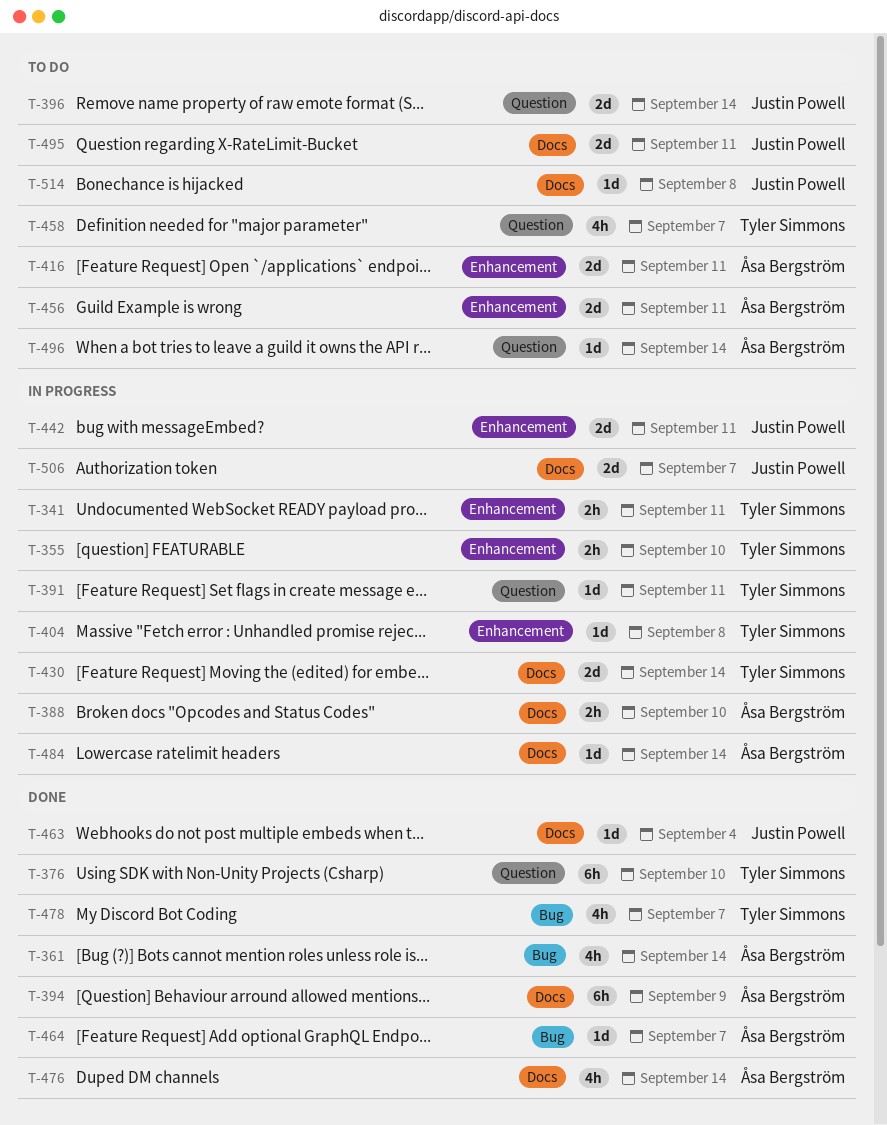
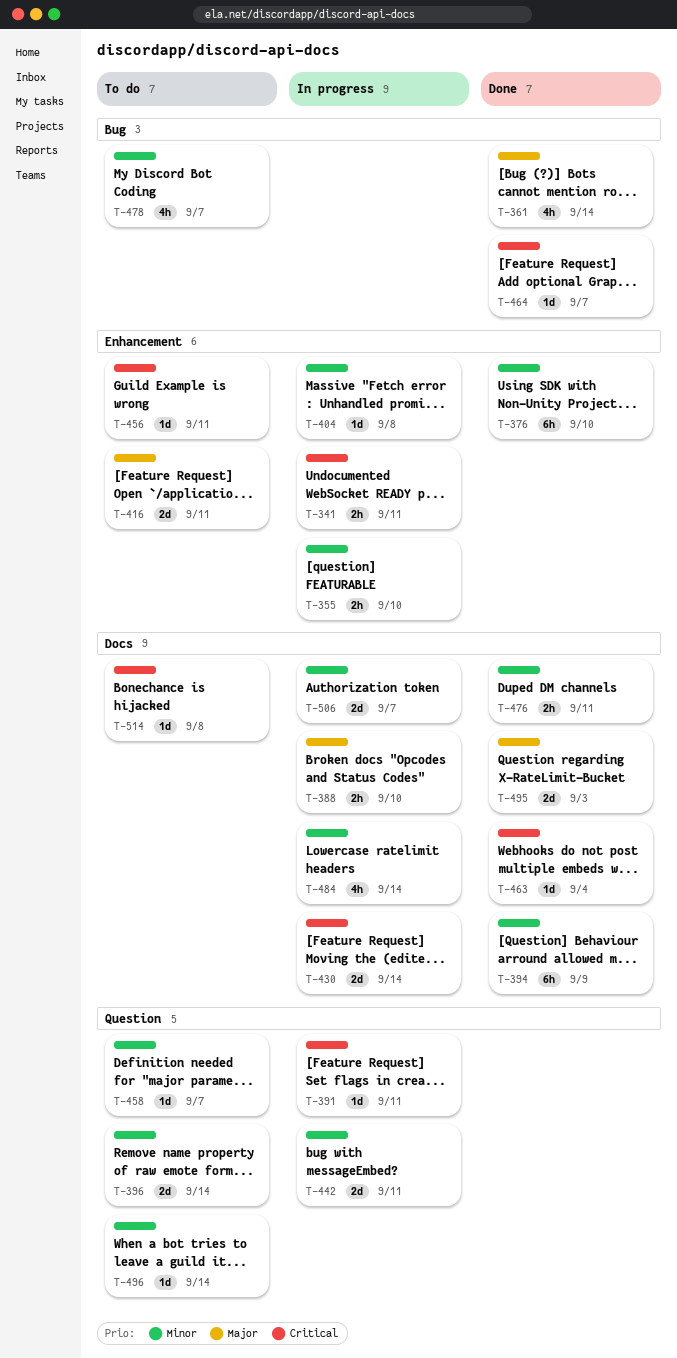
T-376, label: Question -> Enhancement
T-442, label: Enhancement -> Question
T-456, estimate: 2d -> 1d
T-458, estimate: 4h -> 1d
T-476, estimate: 4h -> 2h
T-476, due: Sep 14 -> Sep 11
T-478, status: Done -> To do
T-484, estimate: 1d -> 4h
T-495, status: To do -> Done
T-495, due: Sep 11 -> Sep 3

